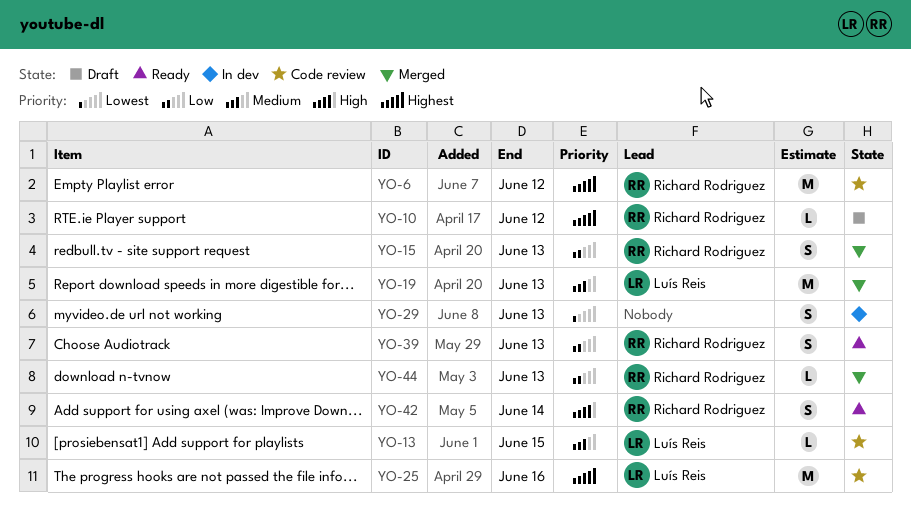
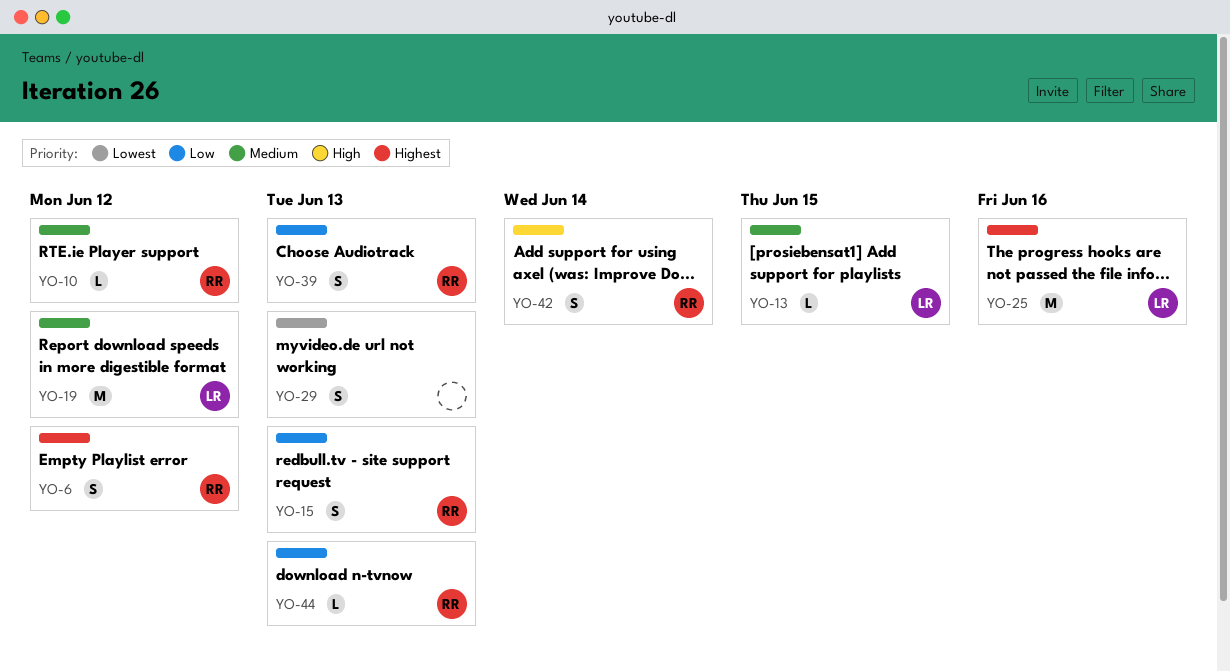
YO-6, estimate: M -> S
YO-10, priority: Highest -> Medium
YO-19, due: Jun 13 -> Jun 12

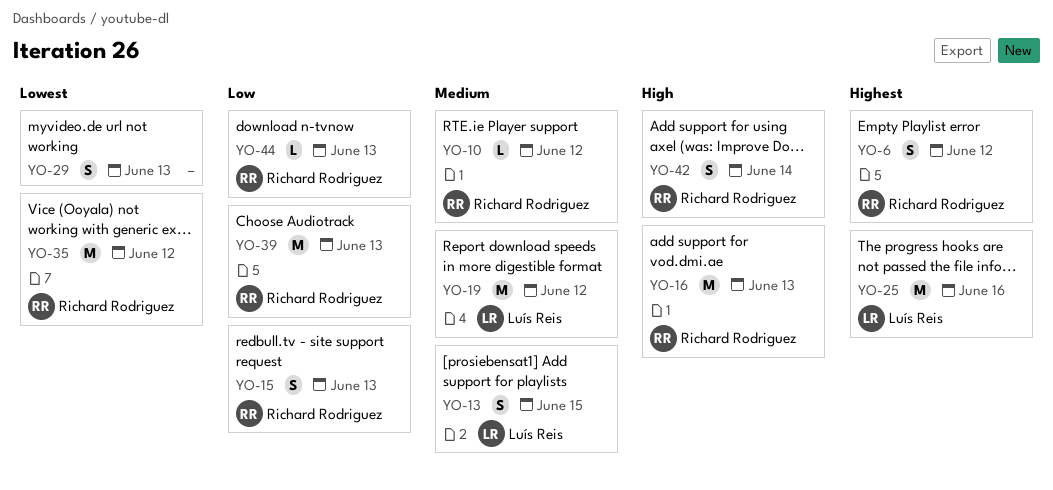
YO-13, estimate: L -> S
YO-16: none -> present
YO-35: none -> present
YO-39, estimate: S -> M

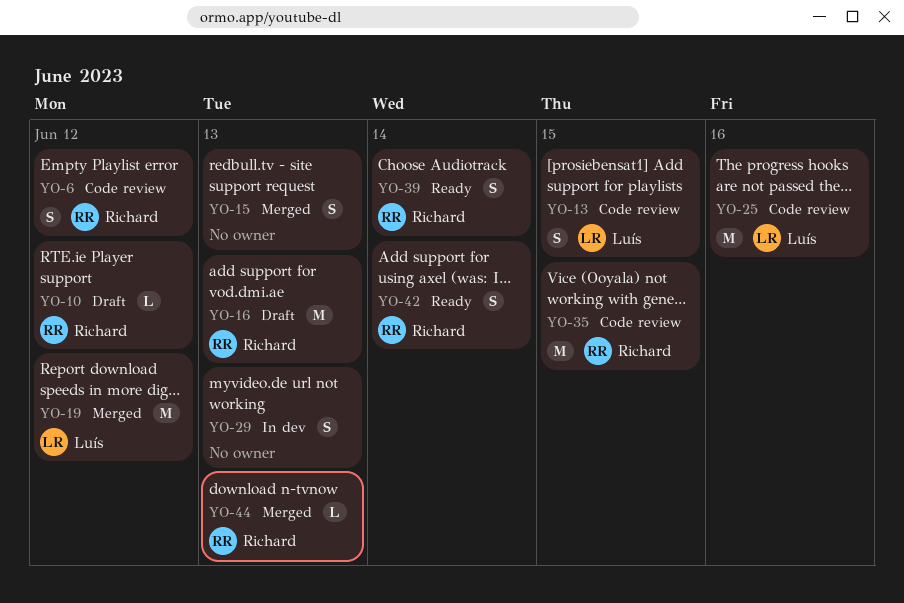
YO-15, owner: Richard Rodriguez -> none
YO-35, due: Jun 12 -> Jun 15
YO-39, estimate: M -> S
YO-39, due: Jun 13 -> Jun 14

